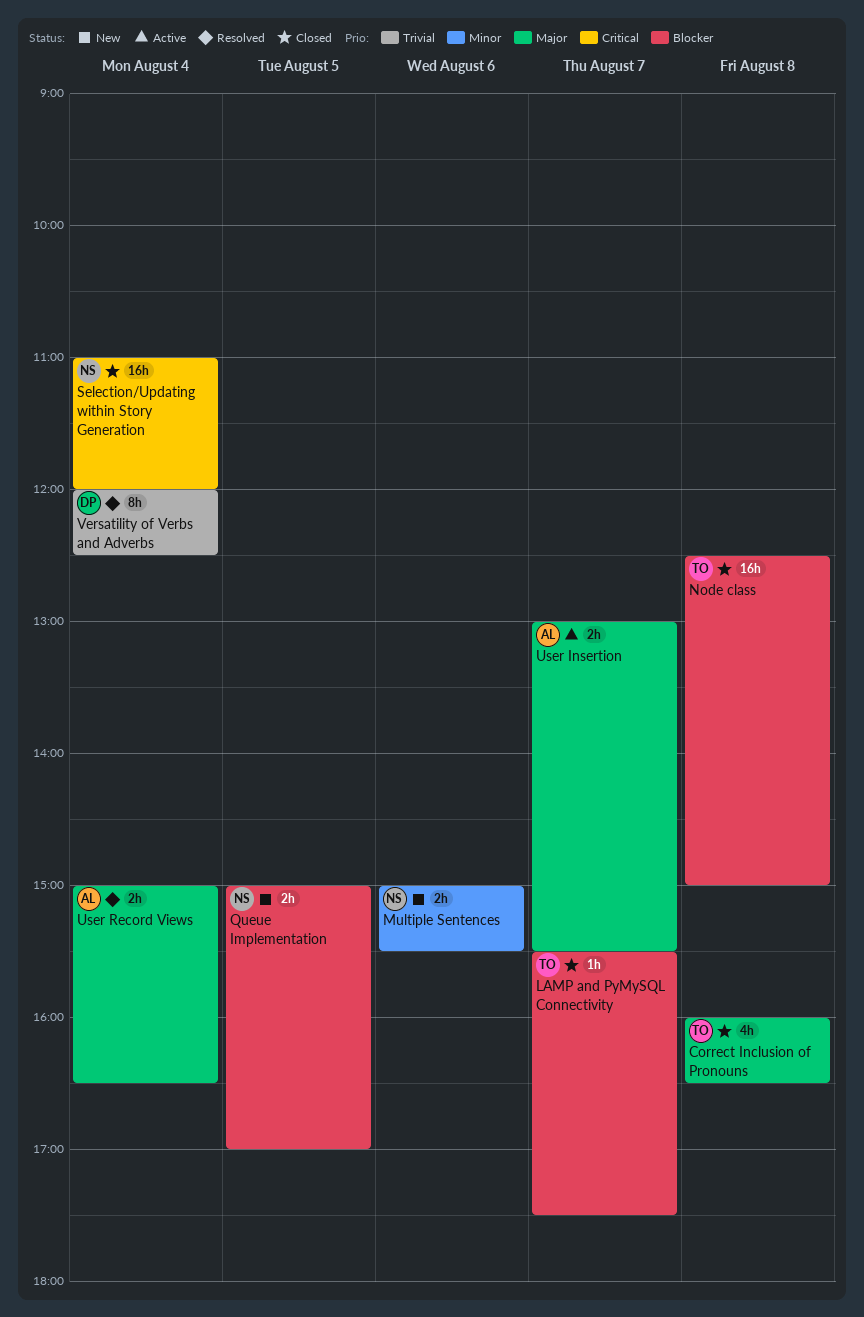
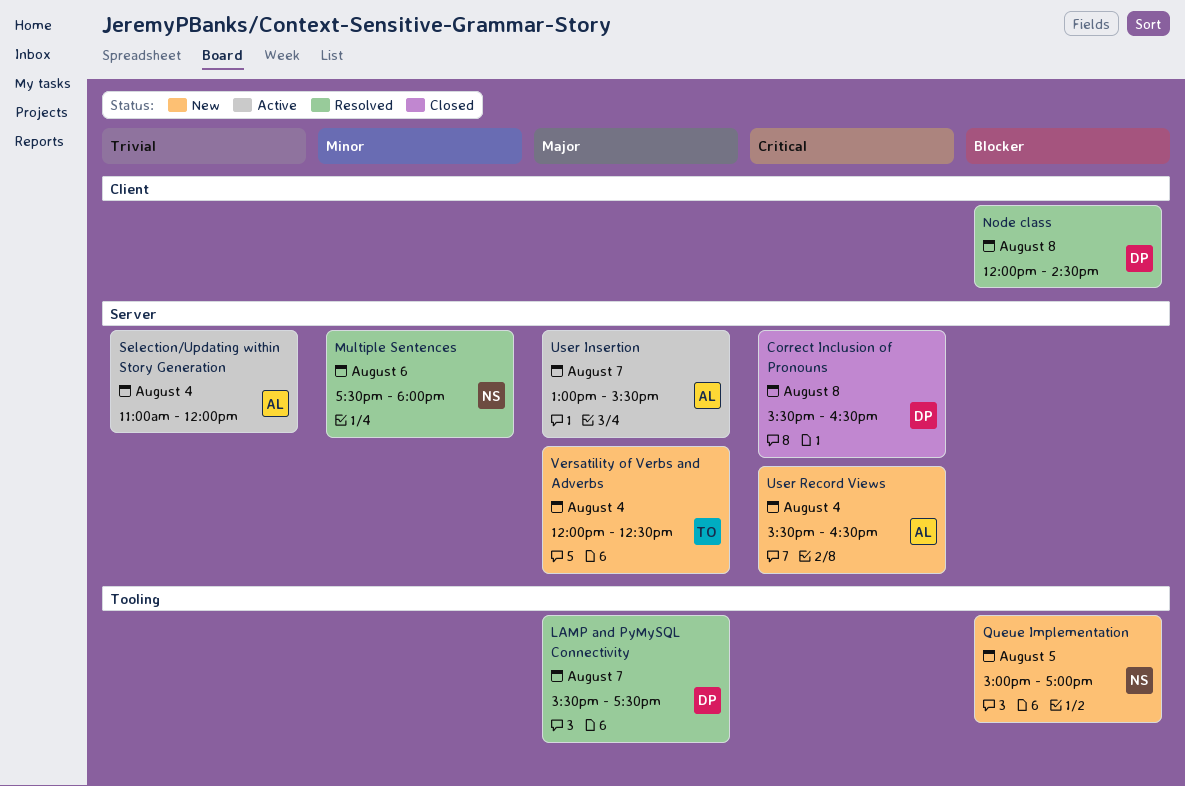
Correct Inclusion of Pronouns, owner: TO -> DP
Correct Inclusion of Pronouns, priority: Major -> Critical
Correct Inclusion of Pronouns, begins: 16:00 -> 15:30
LAMP and PyMySQL Connectivity, status: Closed -> Resolved
LAMP and PyMySQL Connectivity, owner: TO -> DP
LAMP and PyMySQL Connectivity, priority: Blocker -> Major
Multiple Sentences, status: New -> Resolved
Multiple Sentences, begins: 15:00 -> 17:30
Multiple Sentences, ends: 15:30 -> 18:00
Node class, status: Closed -> Resolved
Node class, owner: TO -> DP
Node class, begins: 12:30 -> 12:00
Node class, ends: 15:00 -> 14:30
Selection/Updating within Story Generation, status: Closed -> Active
Selection/Updating within Story Generation, owner: NS -> AL
Selection/Updating within Story Generation, priority: Critical -> Trivial
User Record Views, status: Resolved -> New
User Record Views, priority: Major -> Critical
User Record Views, begins: 15:00 -> 15:30
Versatility of Verbs and Adverbs, status: Resolved -> New
Versatility of Verbs and Adverbs, owner: DP -> TO
Versatility of Verbs and Adverbs, priority: Trivial -> Major

